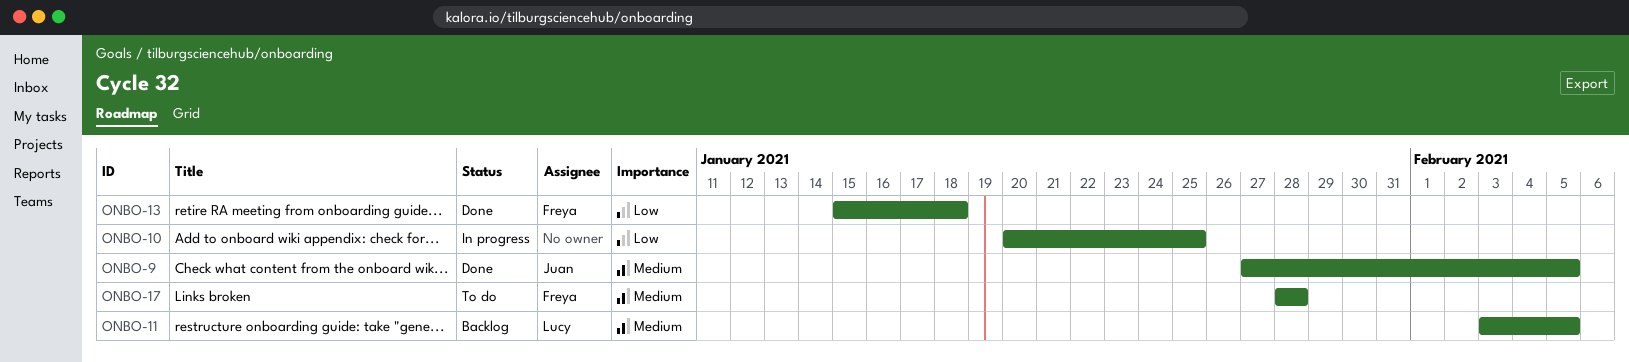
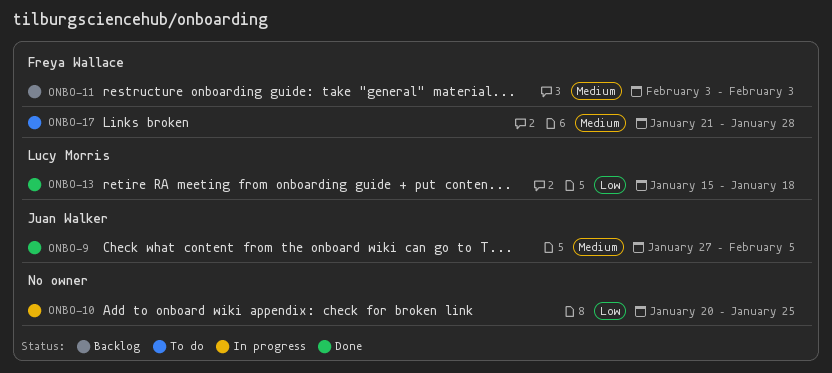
ONBO-11, owner: Lucy Morris -> Freya Wallace
ONBO-11, due: Feb 5 -> Feb 3
ONBO-13, owner: Freya Wallace -> Lucy Morris
ONBO-17, start: Jan 28 -> Jan 21

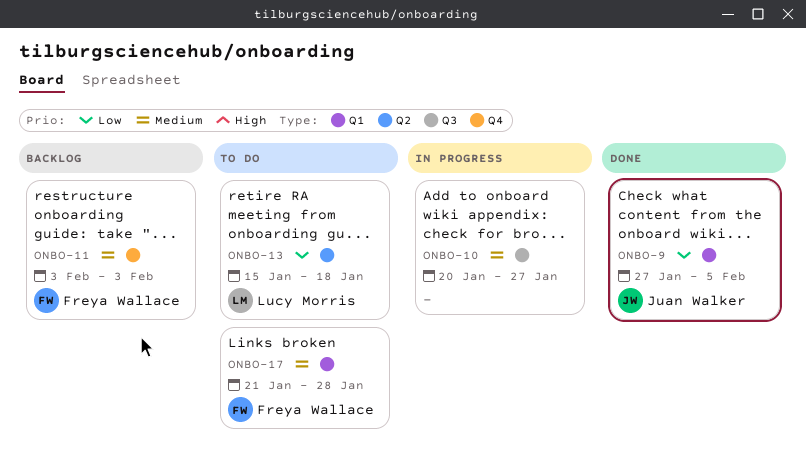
ONBO-9, priority: Medium -> Low
ONBO-10, priority: Low -> Medium
ONBO-10, due: Jan 25 -> Jan 27
ONBO-13, status: Done -> To do

